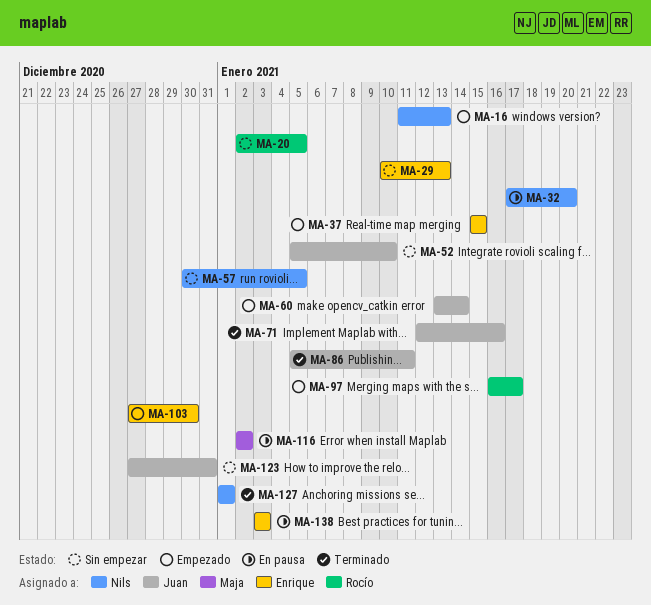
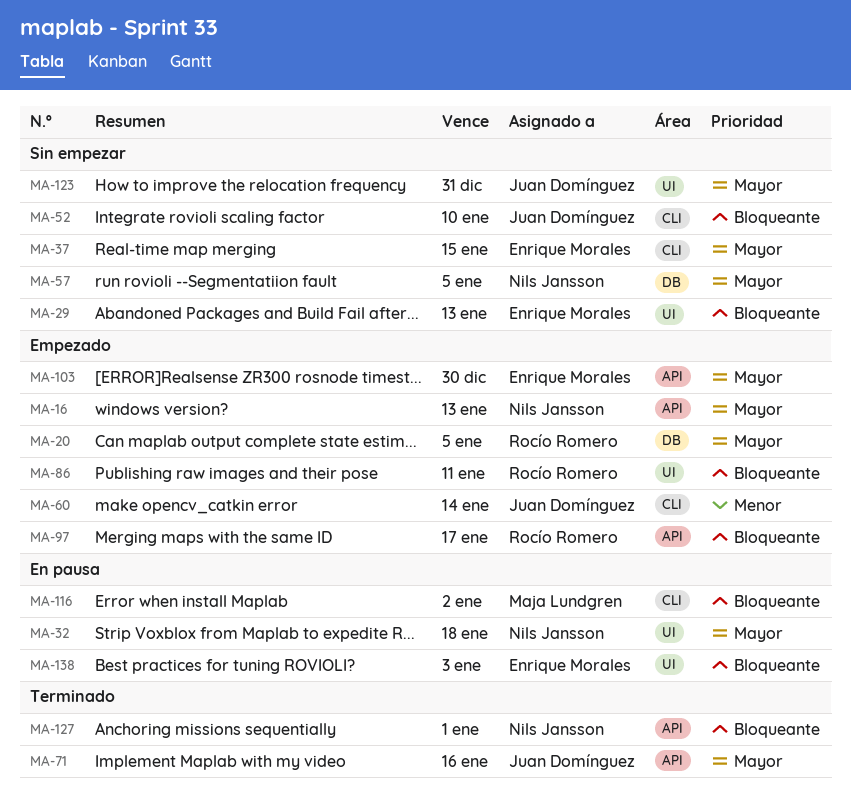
MA-20, status: Sin empezar -> Empezado
MA-32, due: Jan 20 -> Jan 18
MA-37, status: Empezado -> Sin empezar
MA-86, status: Terminado -> Empezado
MA-86, owner: Juan Domínguez -> Rocío Romero

